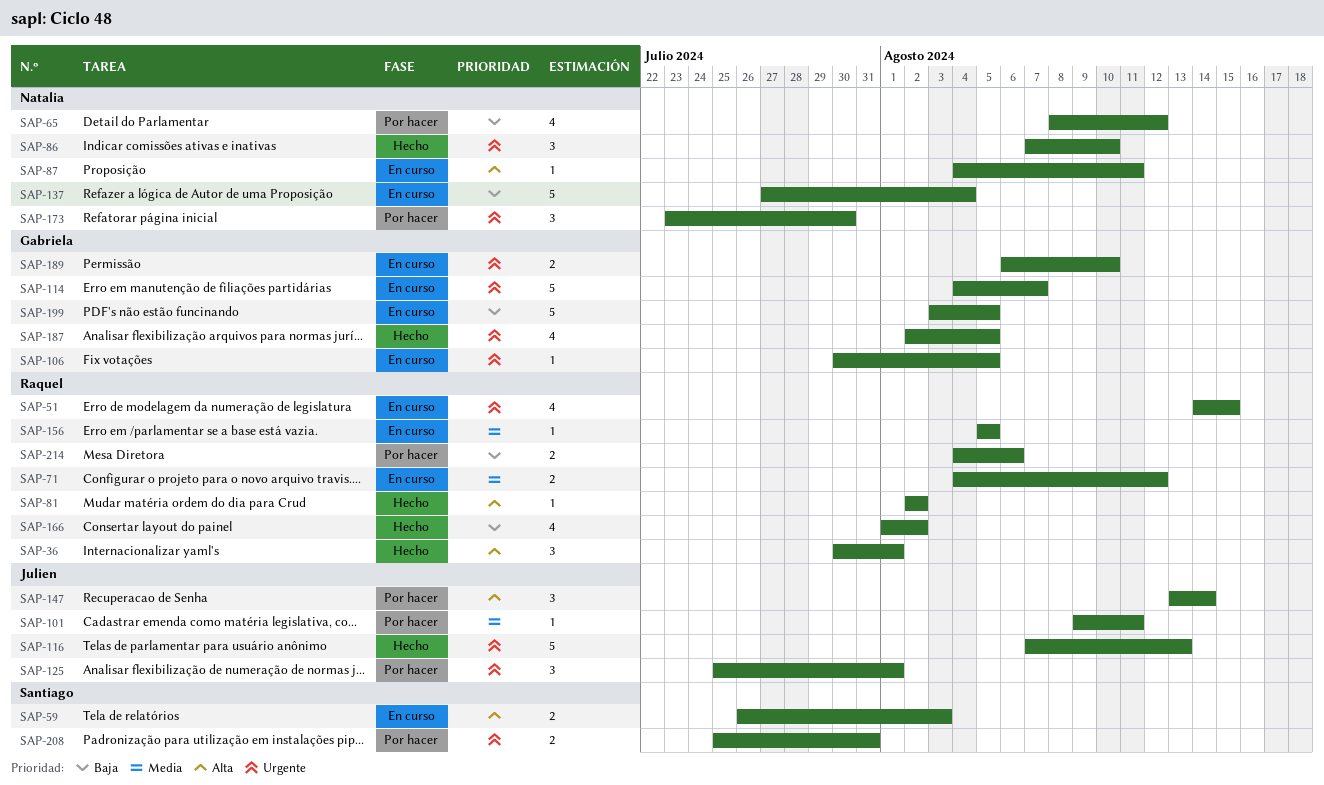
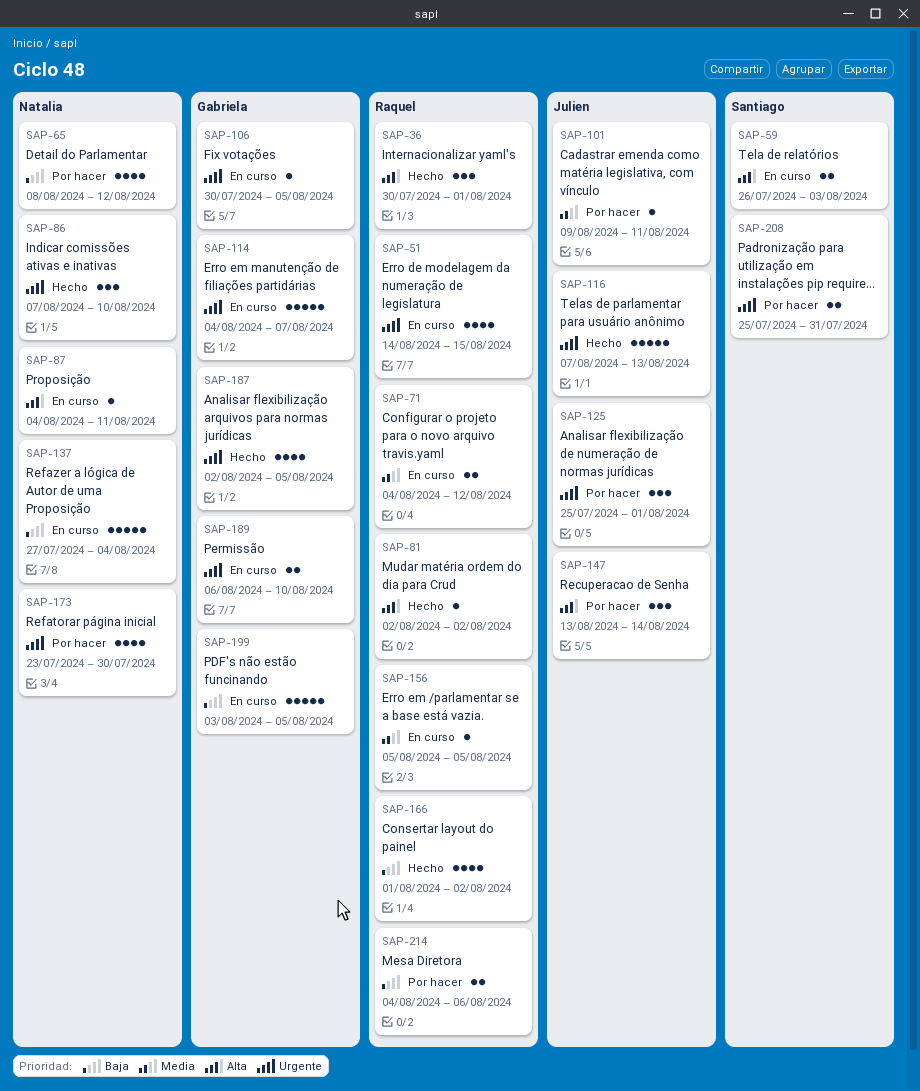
SAP-173, estimate: 3 -> 4

